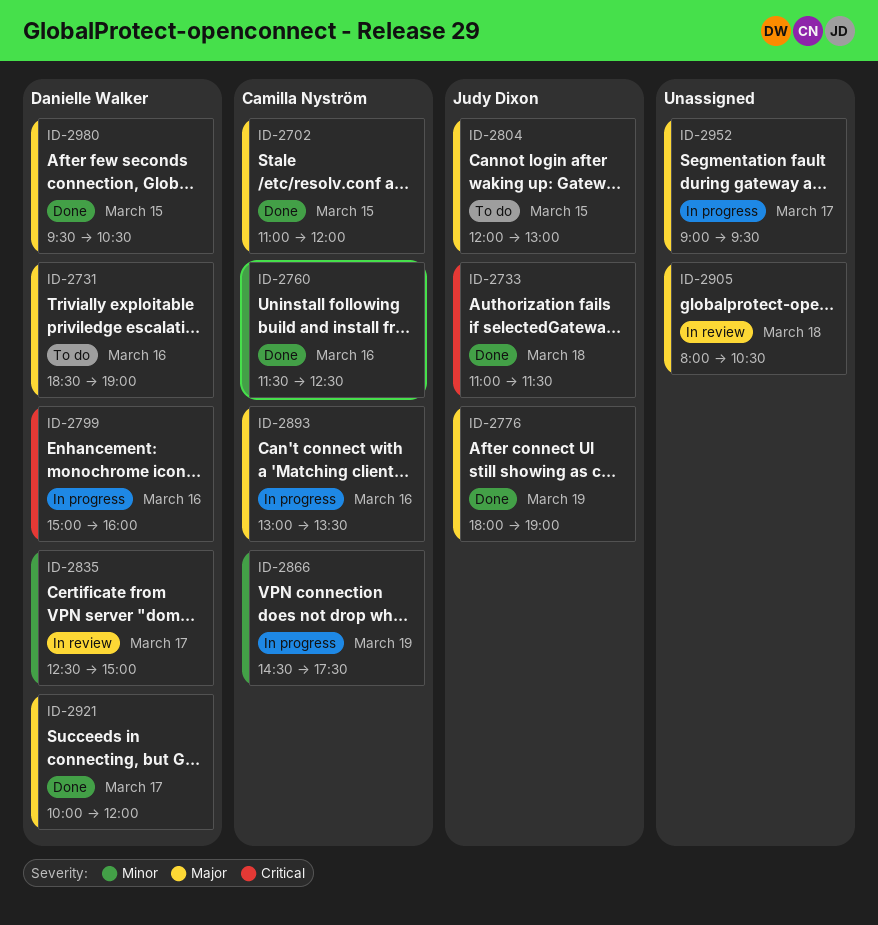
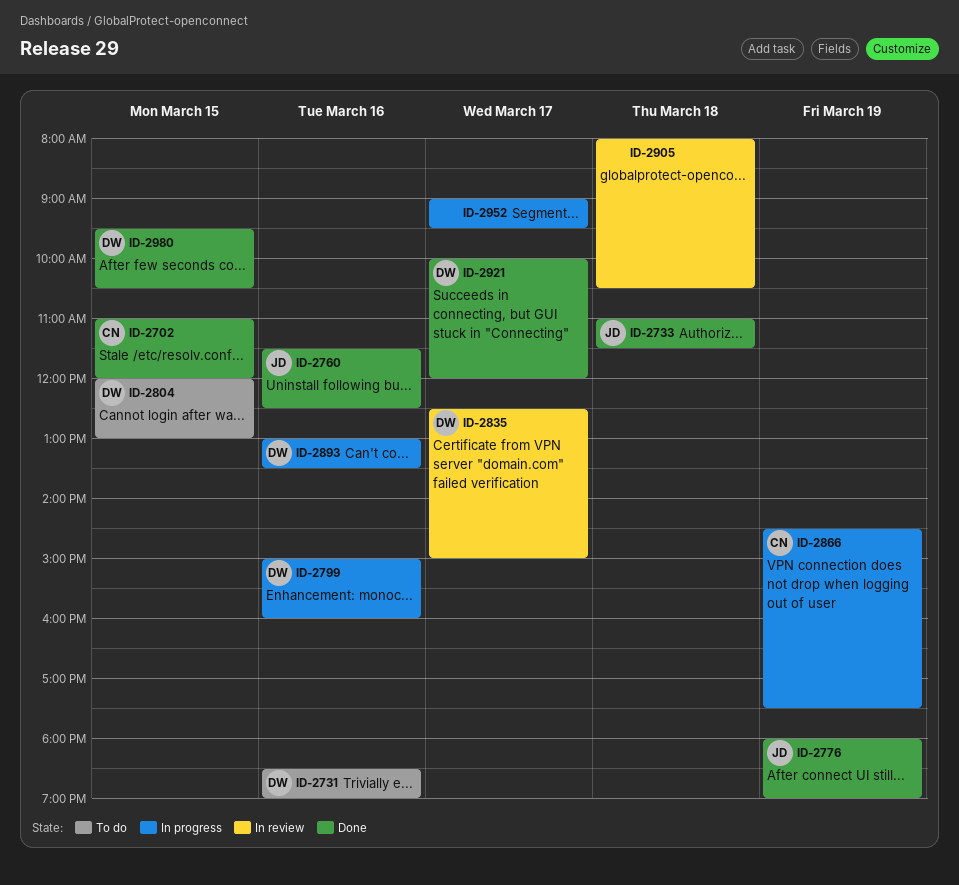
ID-2760, owner: Camilla Nyström -> Judy Dixon
ID-2804, owner: Judy Dixon -> Danielle Walker
ID-2893, owner: Camilla Nyström -> Danielle Walker

